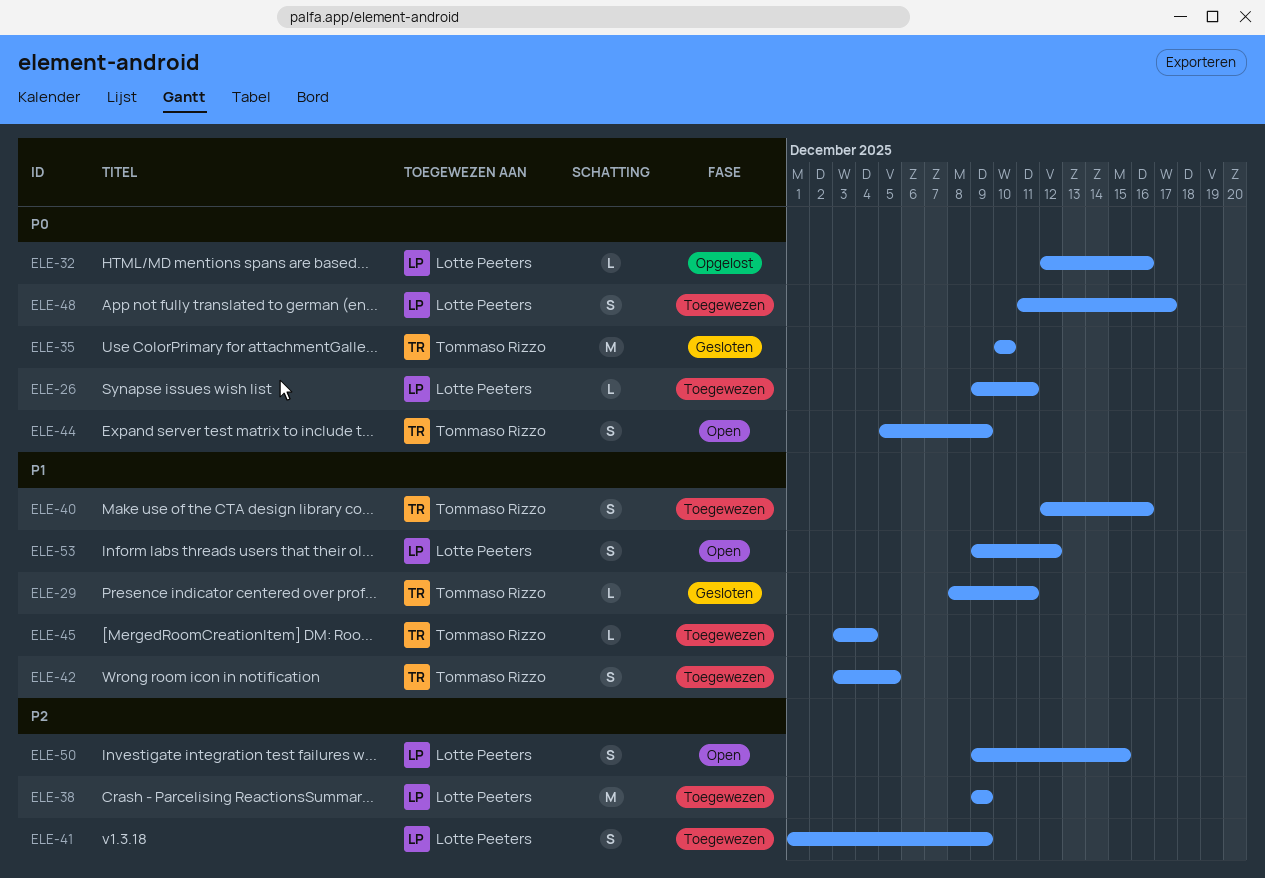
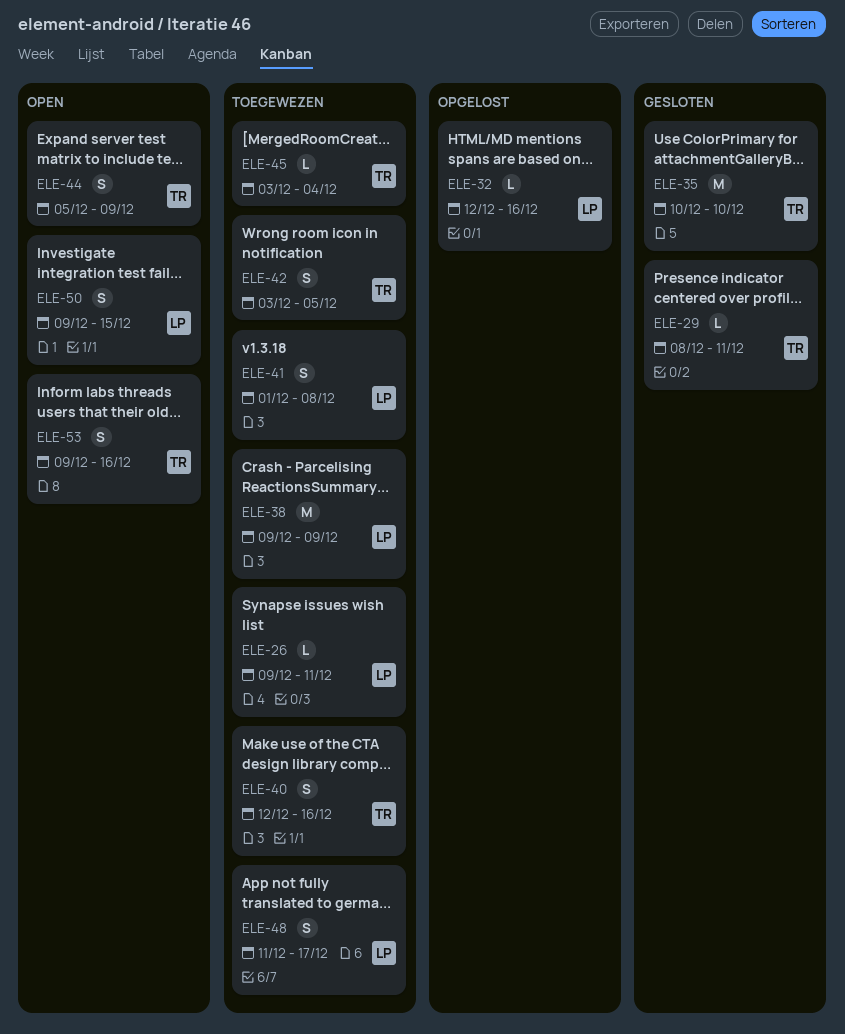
ELE-41, due: Dec 9 -> Dec 8
ELE-53, owner: Lotte Peeters -> Tommaso Rizzo
ELE-53, due: Dec 12 -> Dec 16

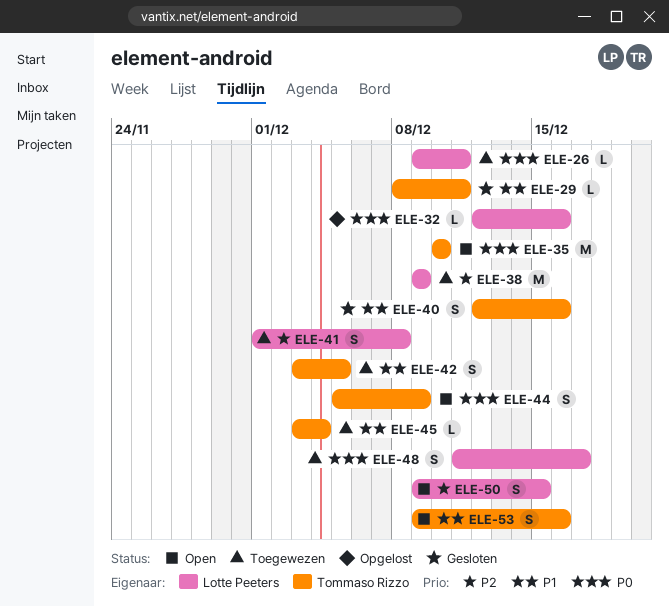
ELE-35, status: Gesloten -> Open
ELE-40, status: Toegewezen -> Gesloten

